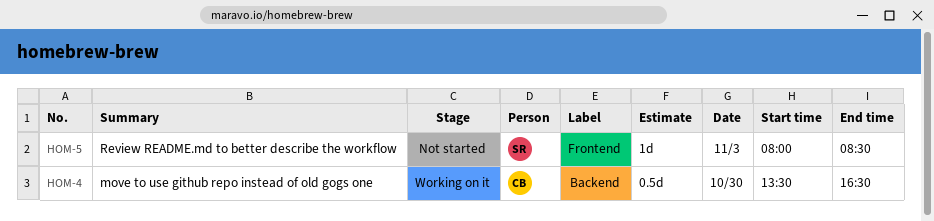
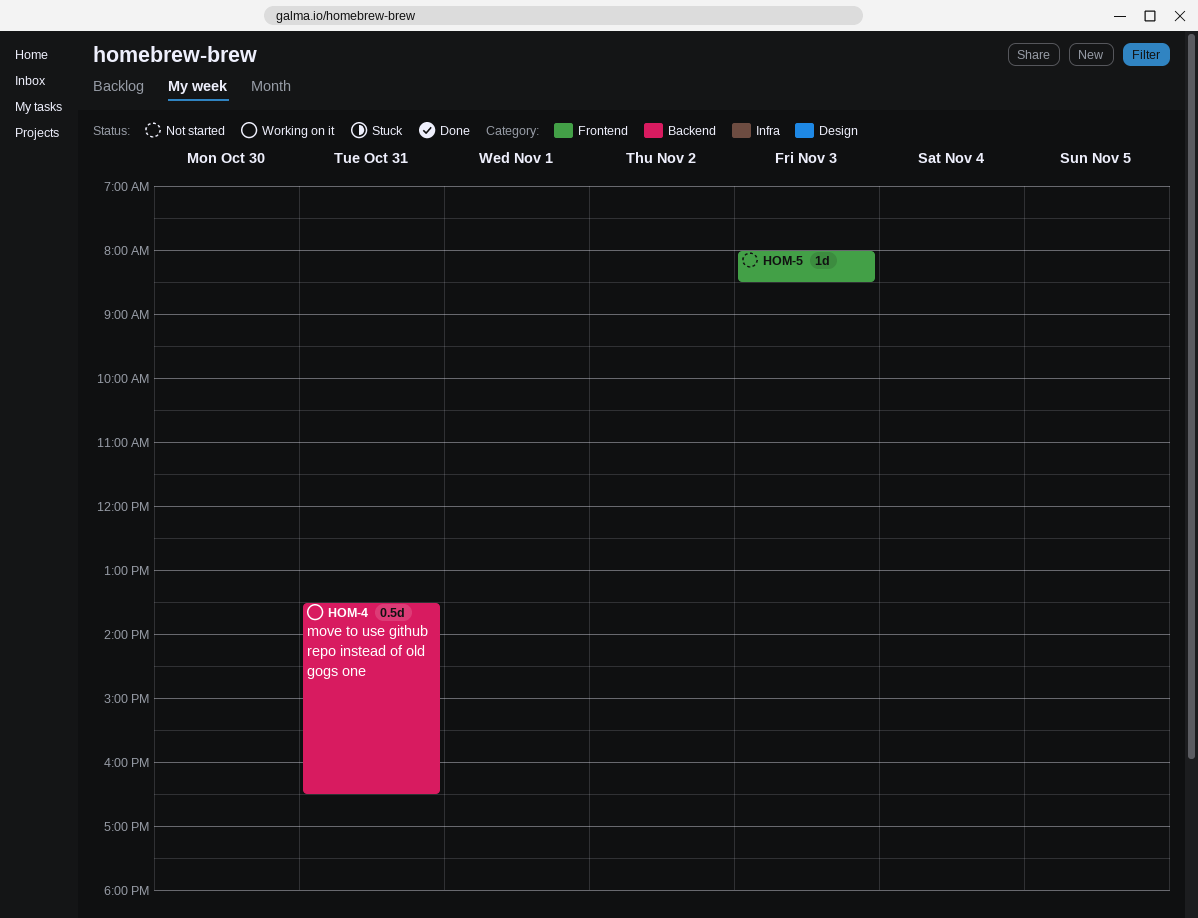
HOM-4, day: Oct 30 -> Oct 31

